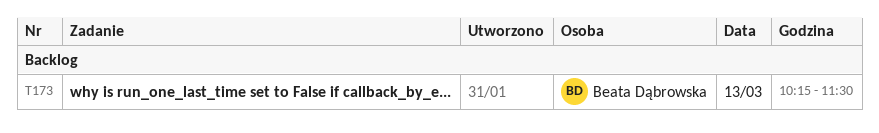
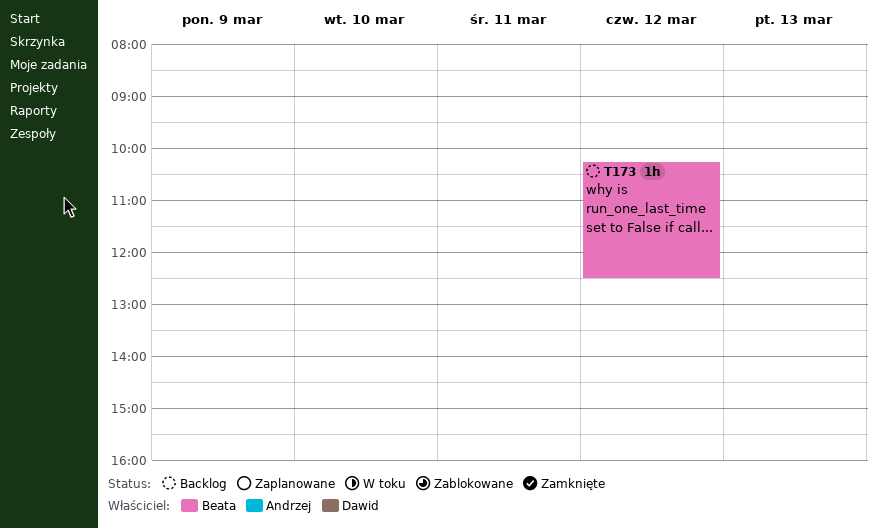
T173, day: Mar 13 -> Mar 12
T173, ends: 11:30 -> 12:30

